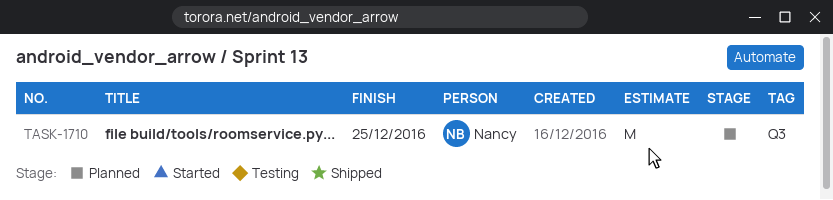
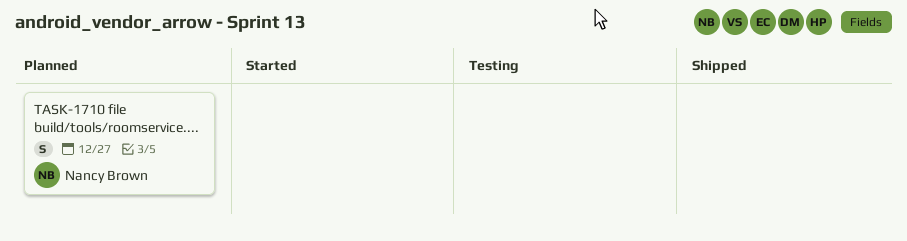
TASK-1710, estimate: M -> S
TASK-1710, due: Dec 25 -> Dec 27

